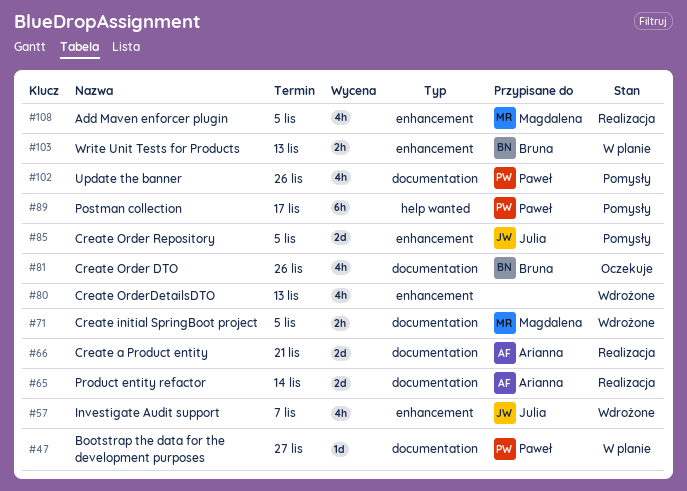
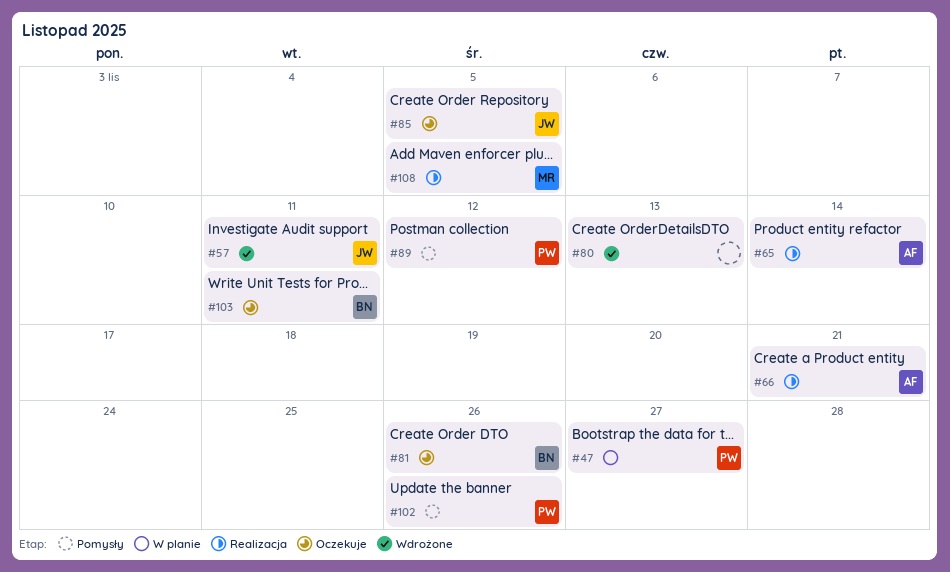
#57, due: Nov 7 -> Nov 11
#71: present -> none
#85, status: Pomysły -> Oczekuje
#89, due: Nov 17 -> Nov 12
#103, status: W planie -> Oczekuje
#103, due: Nov 13 -> Nov 11

